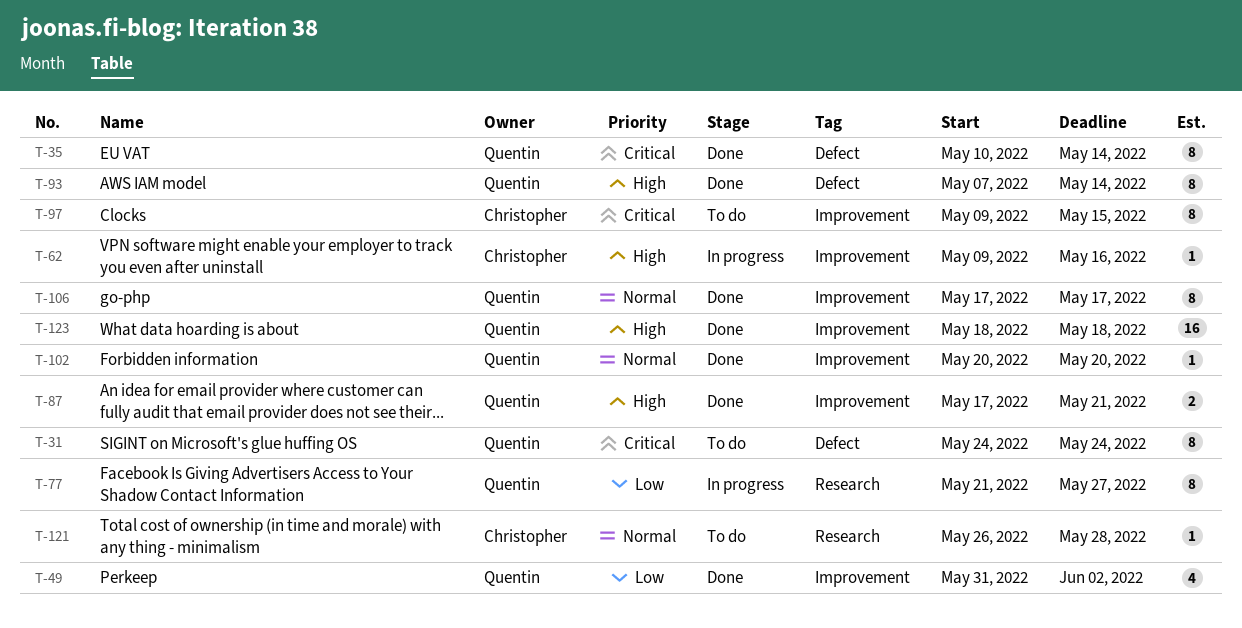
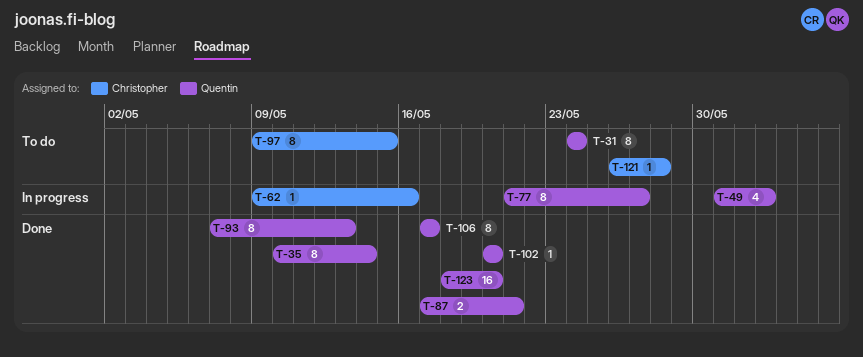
T-49, status: Done -> In progress
T-93, due: May 14 -> May 13
T-123, due: May 18 -> May 20

